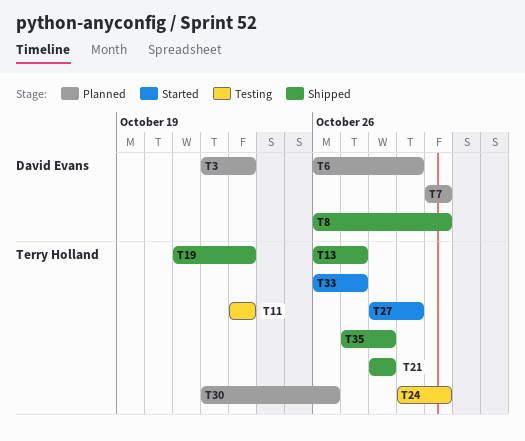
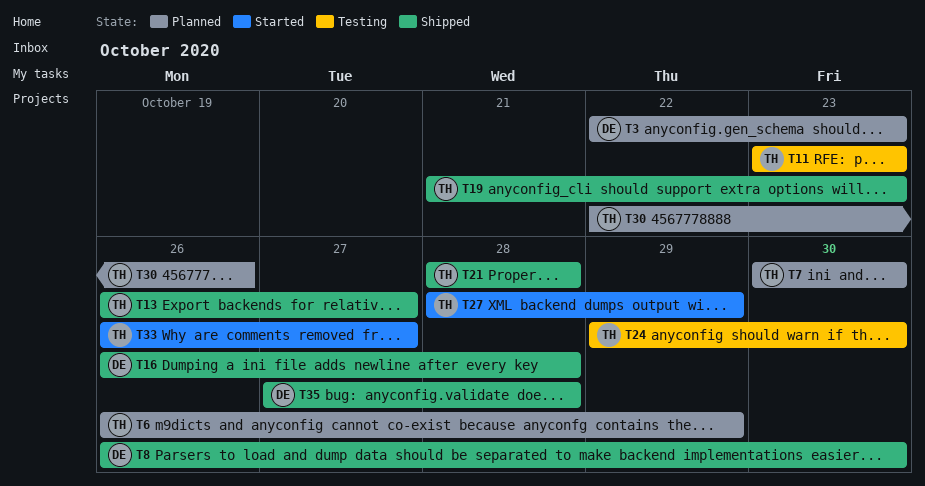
T6, owner: David Evans -> Terry Holland
T7, owner: David Evans -> Terry Holland
T16: none -> present
T35, owner: Terry Holland -> David Evans

